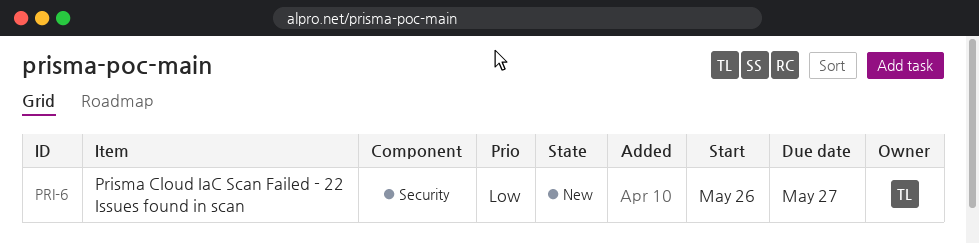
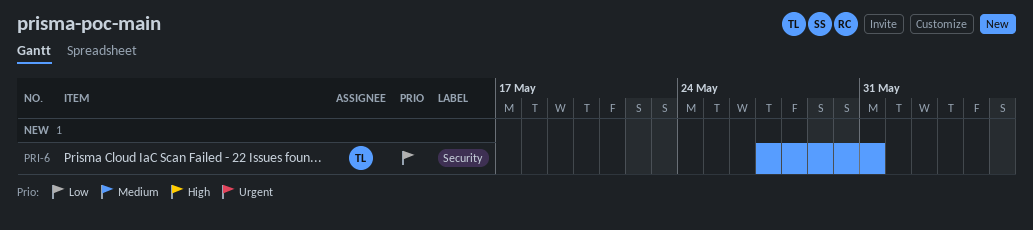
PRI-6, start: May 26 -> May 27
PRI-6, due: May 27 -> May 31

